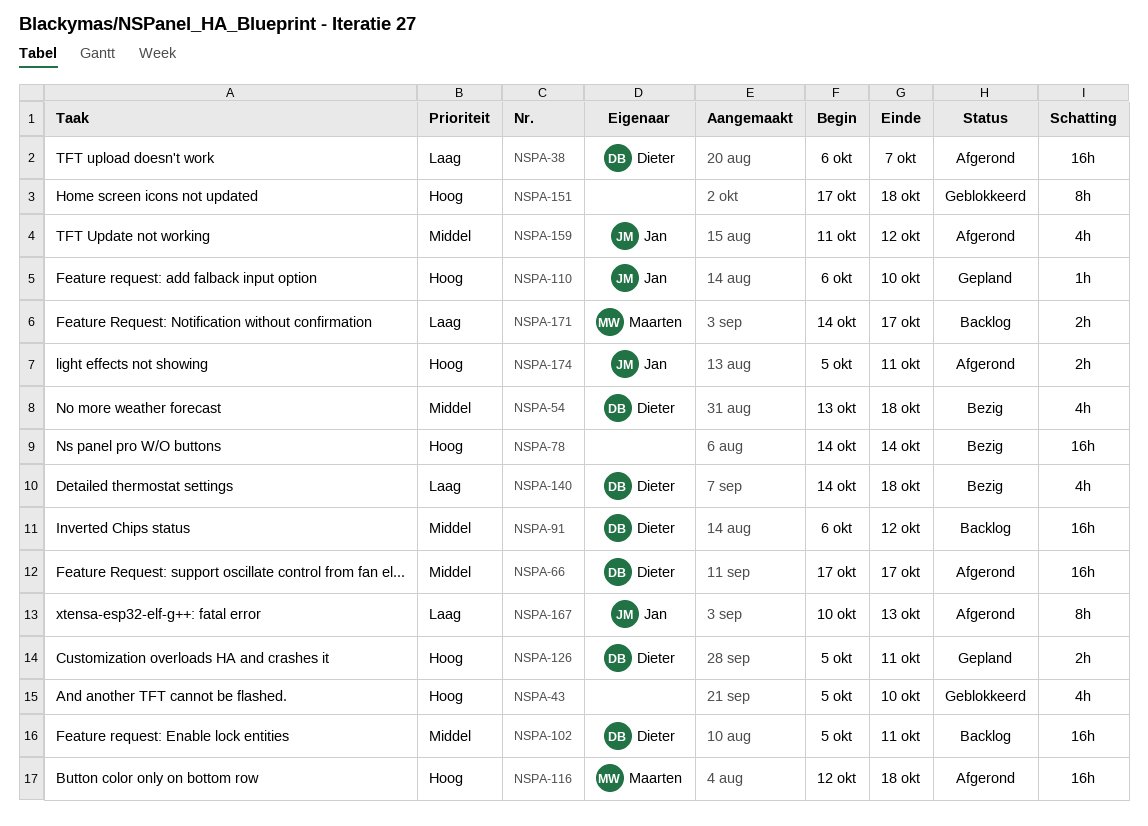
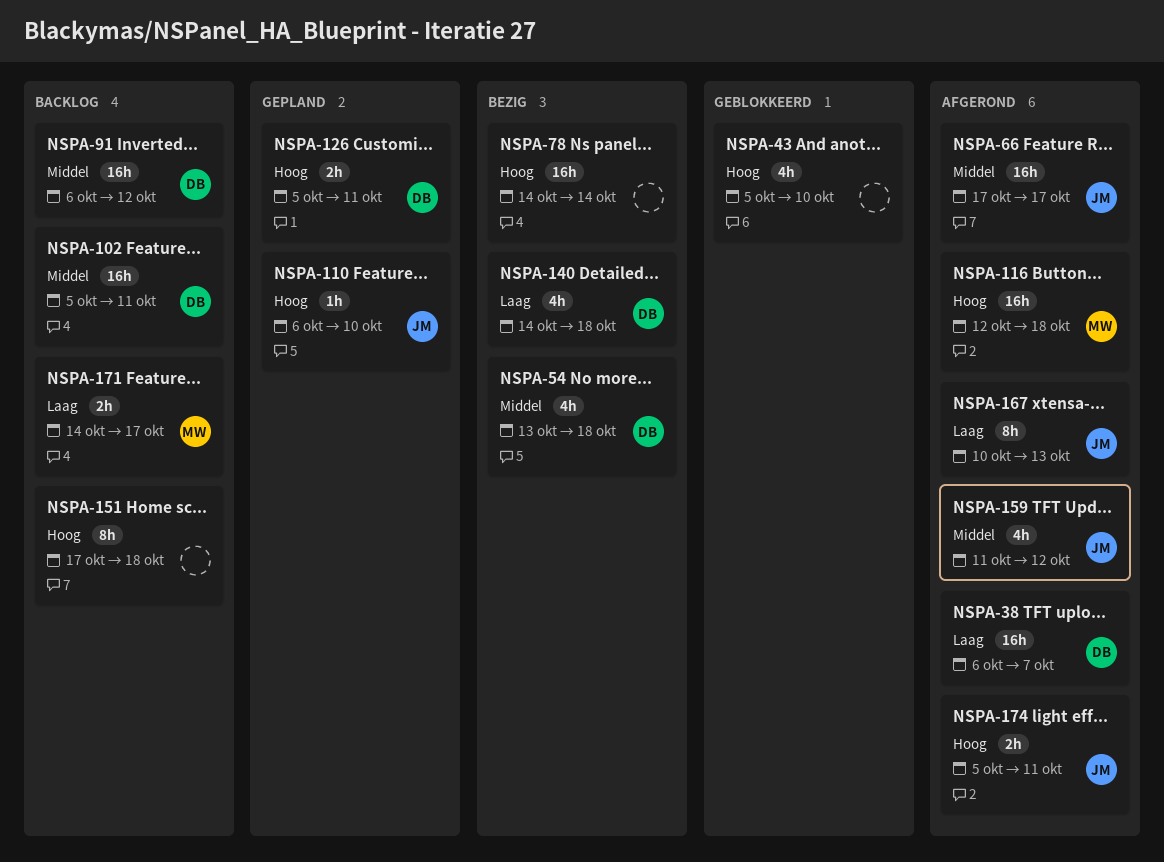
NSPA-66, owner: Dieter -> Jan
NSPA-151, status: Geblokkeerd -> Backlog

